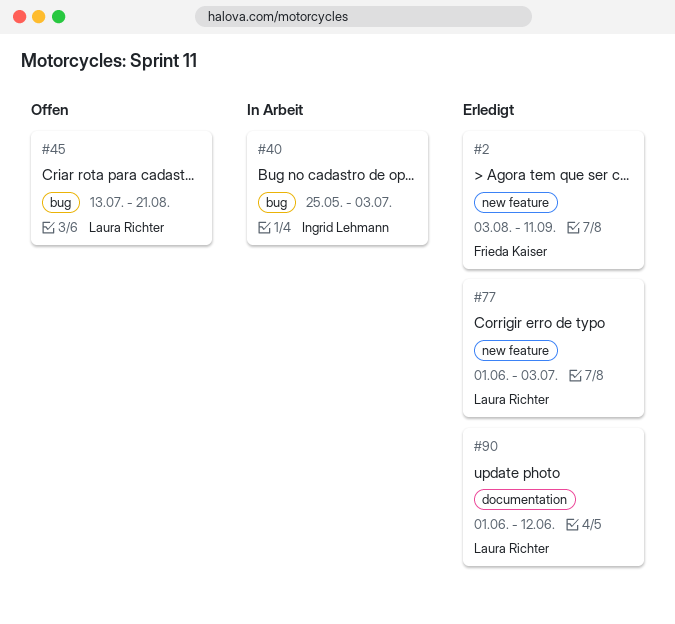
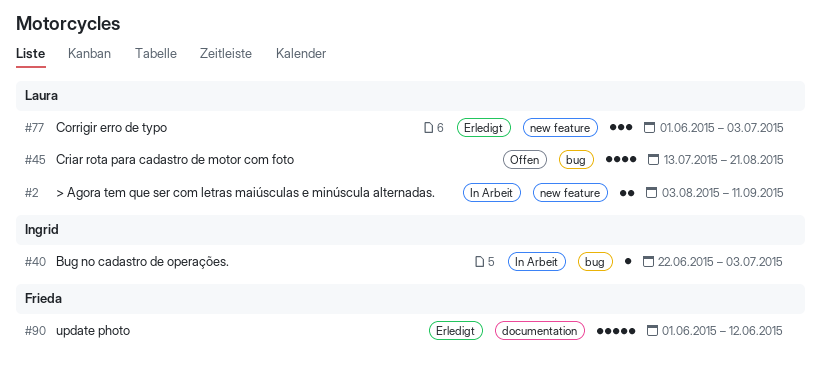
#2, status: Erledigt -> In Arbeit
#2, owner: Frieda Kaiser -> Laura Richter
#40, start: May 25 -> Jun 22
#90, owner: Laura Richter -> Frieda Kaiser

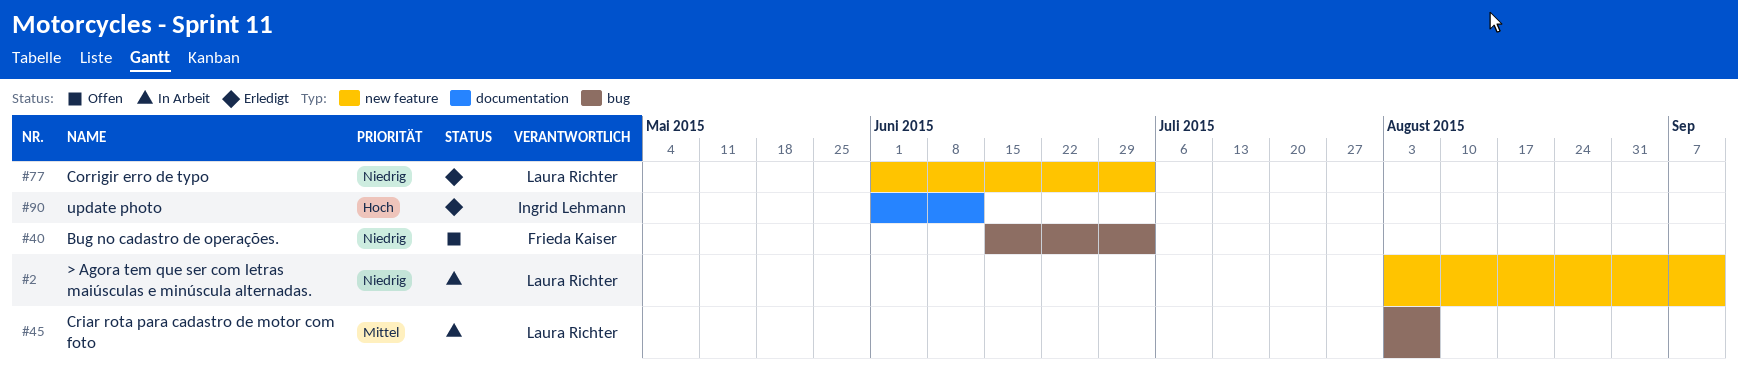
#40, status: In Arbeit -> Offen
#40, owner: Ingrid Lehmann -> Frieda Kaiser
#40, start: Jun 22 -> Jun 15
#45, status: Offen -> In Arbeit
#45, start: Jul 13 -> Aug 3
#45, due: Aug 21 -> Aug 7
#90, owner: Frieda Kaiser -> Ingrid Lehmann

